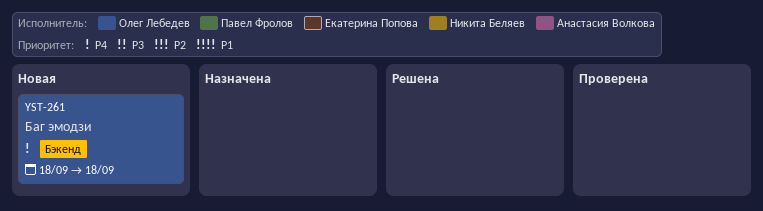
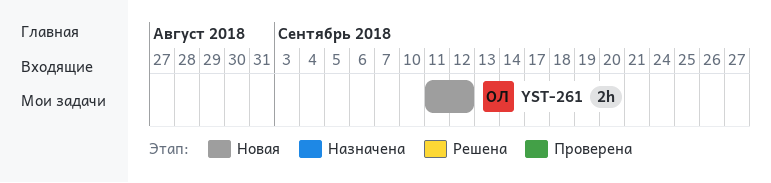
YST-261, start: Sep 18 -> Sep 11
YST-261, due: Sep 18 -> Sep 12

